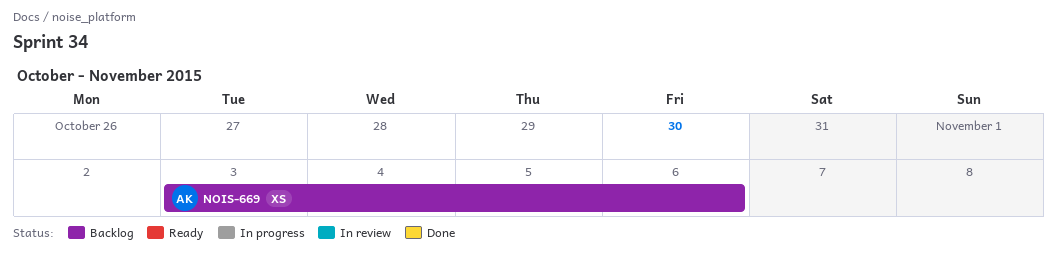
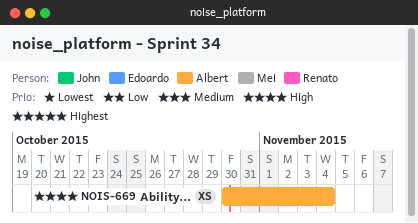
NOIS-669, start: Nov 3 -> Oct 30
NOIS-669, due: Nov 6 -> Nov 4

